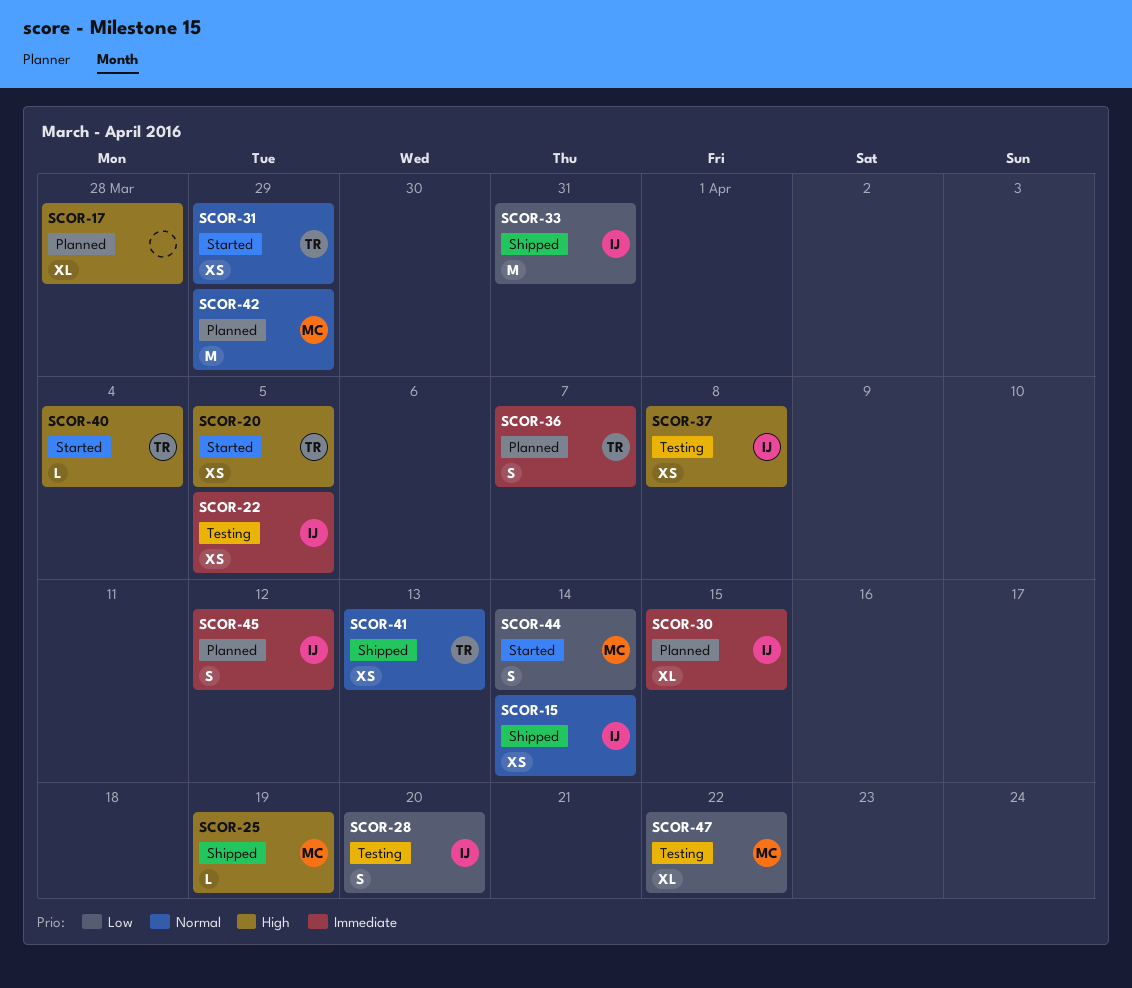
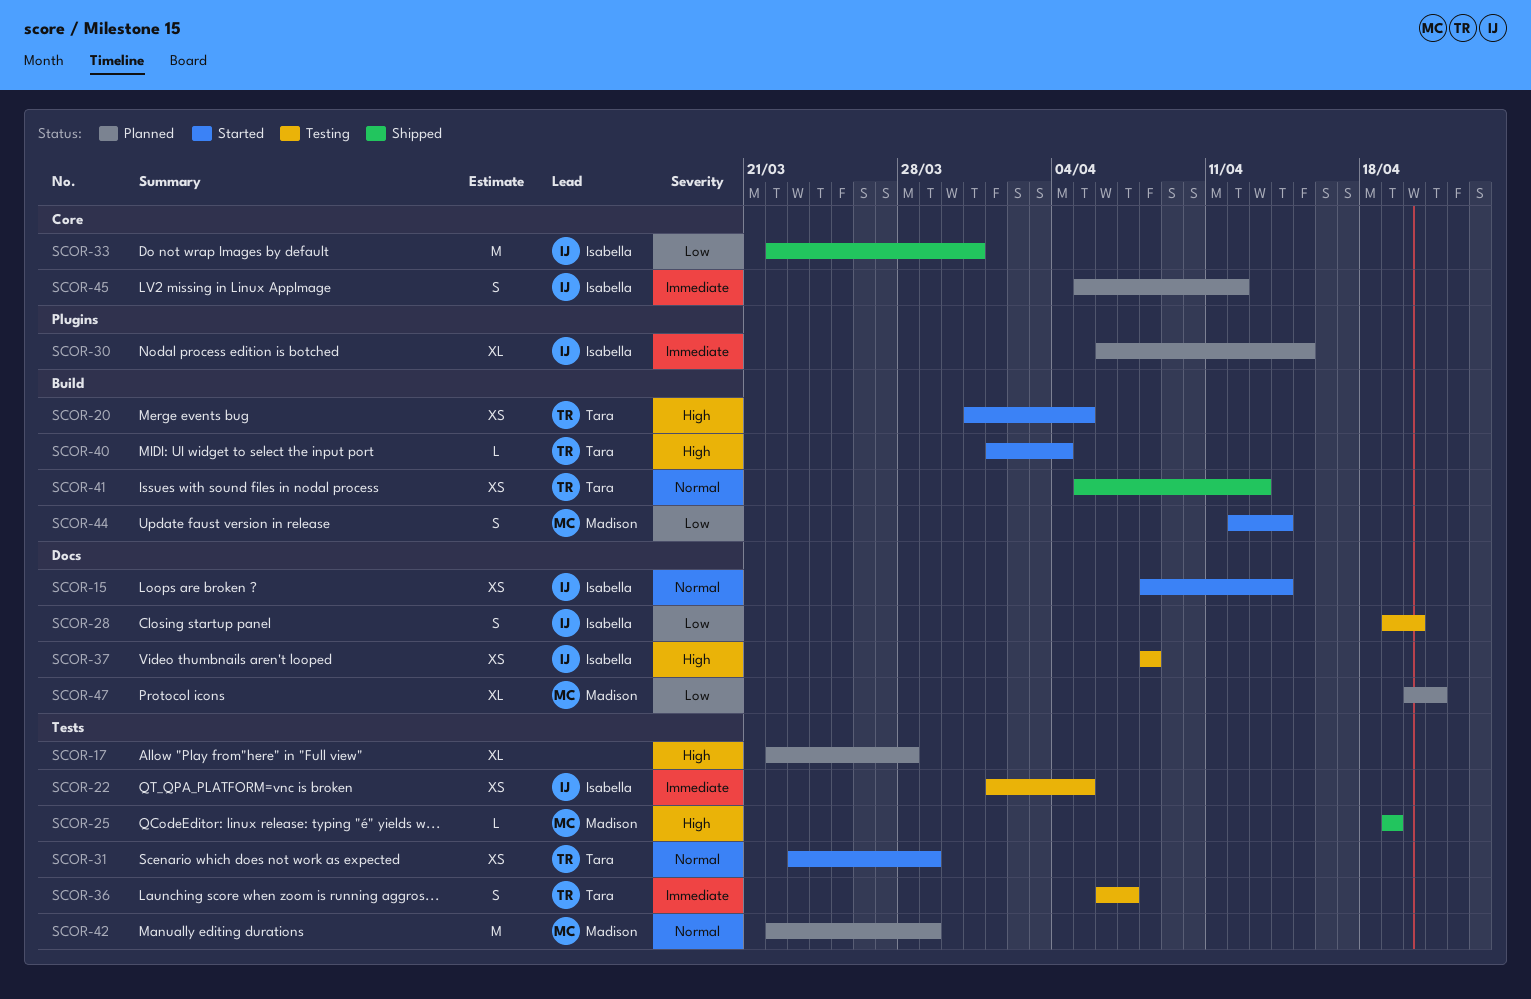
SCOR-15, status: Shipped -> Started
SCOR-36, status: Planned -> Testing
SCOR-47, status: Testing -> Planned
SCOR-47, due: Apr 22 -> Apr 21

